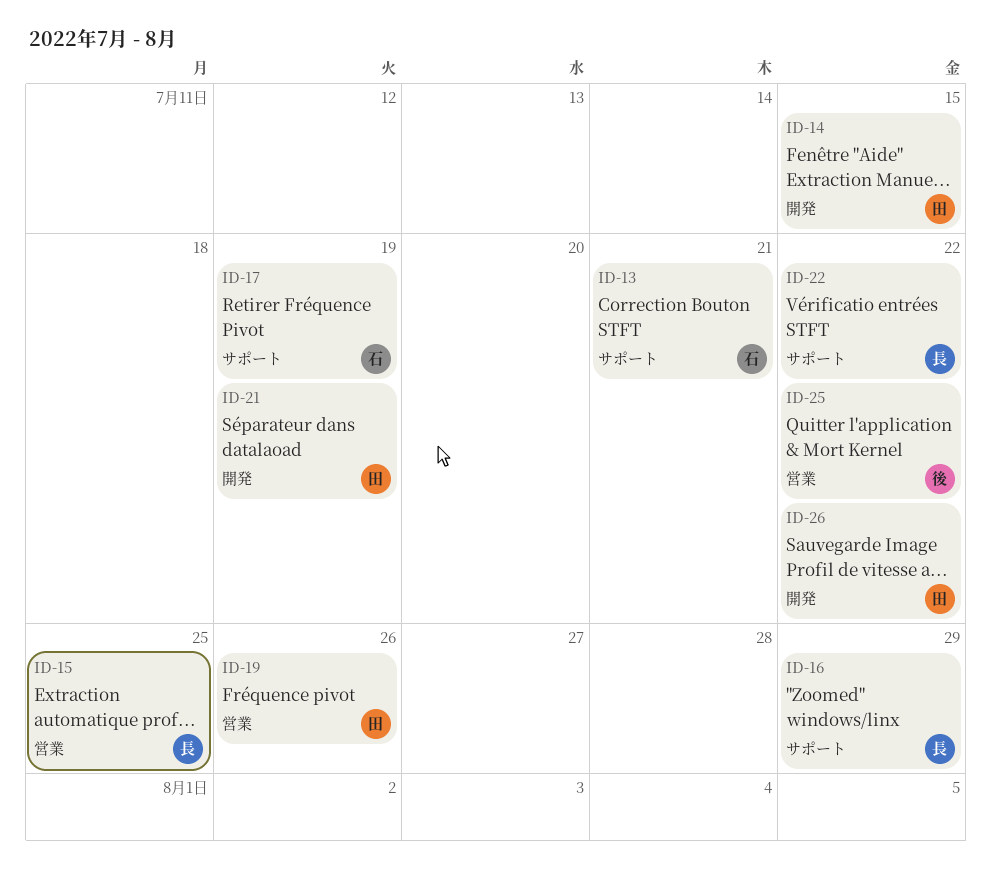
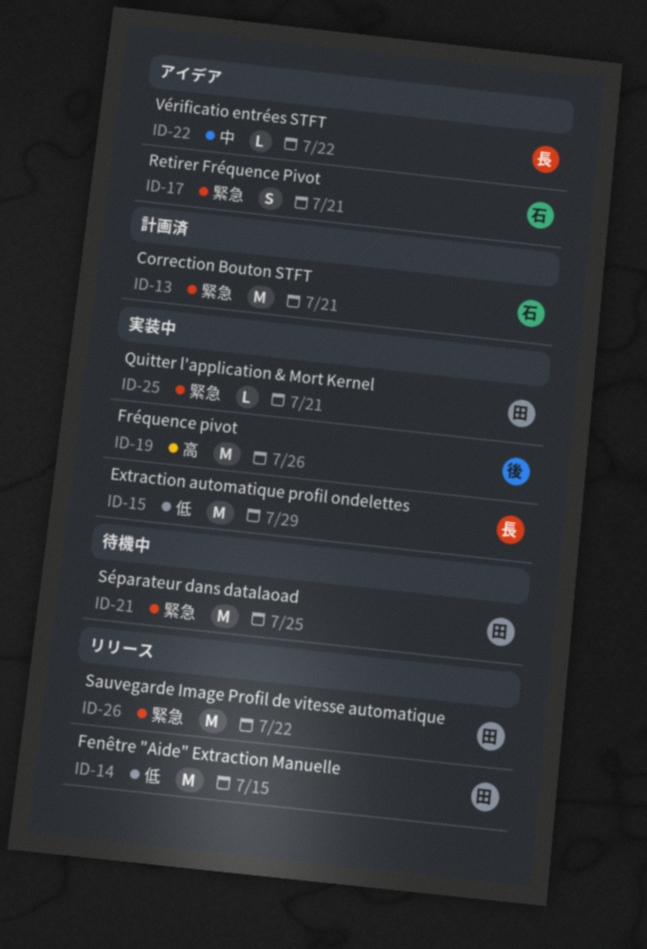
ID-15, due: Jul 25 -> Jul 29
ID-16: present -> none
ID-17, due: Jul 19 -> Jul 21
ID-19, owner: 田 -> 後
ID-21, due: Jul 19 -> Jul 25
ID-25, owner: 後 -> 田
ID-25, due: Jul 22 -> Jul 21

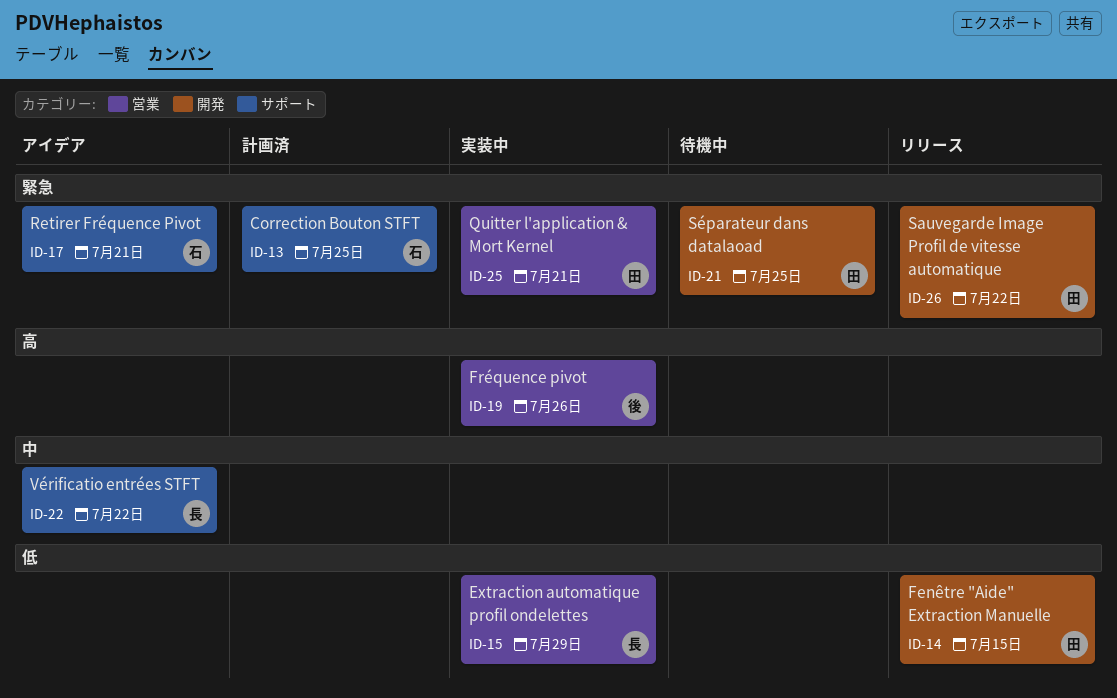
ID-13, due: Jul 21 -> Jul 25

